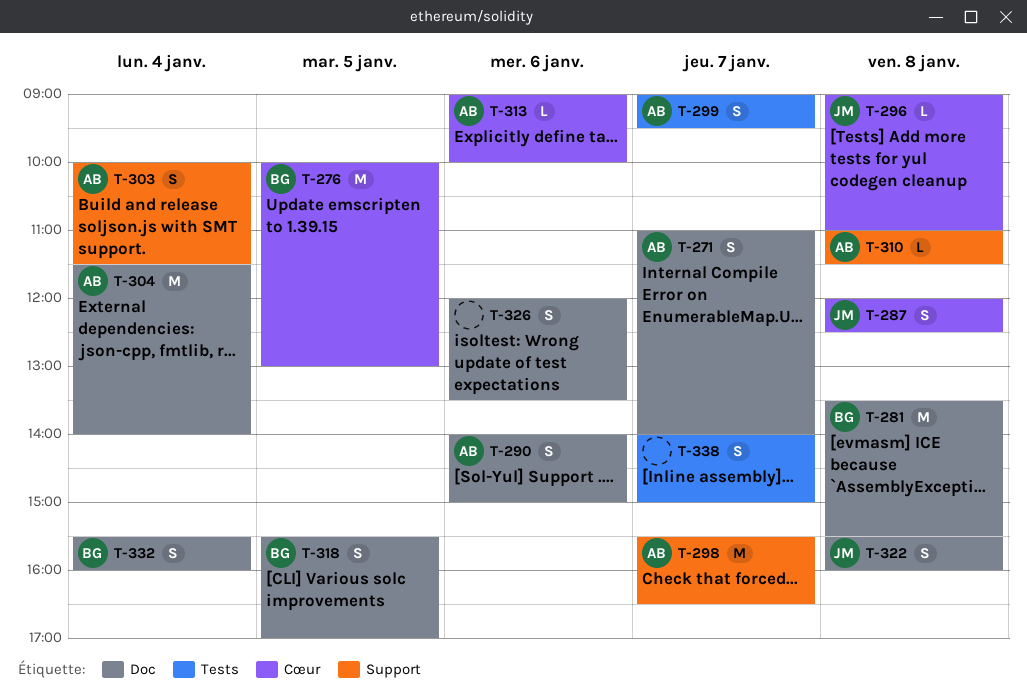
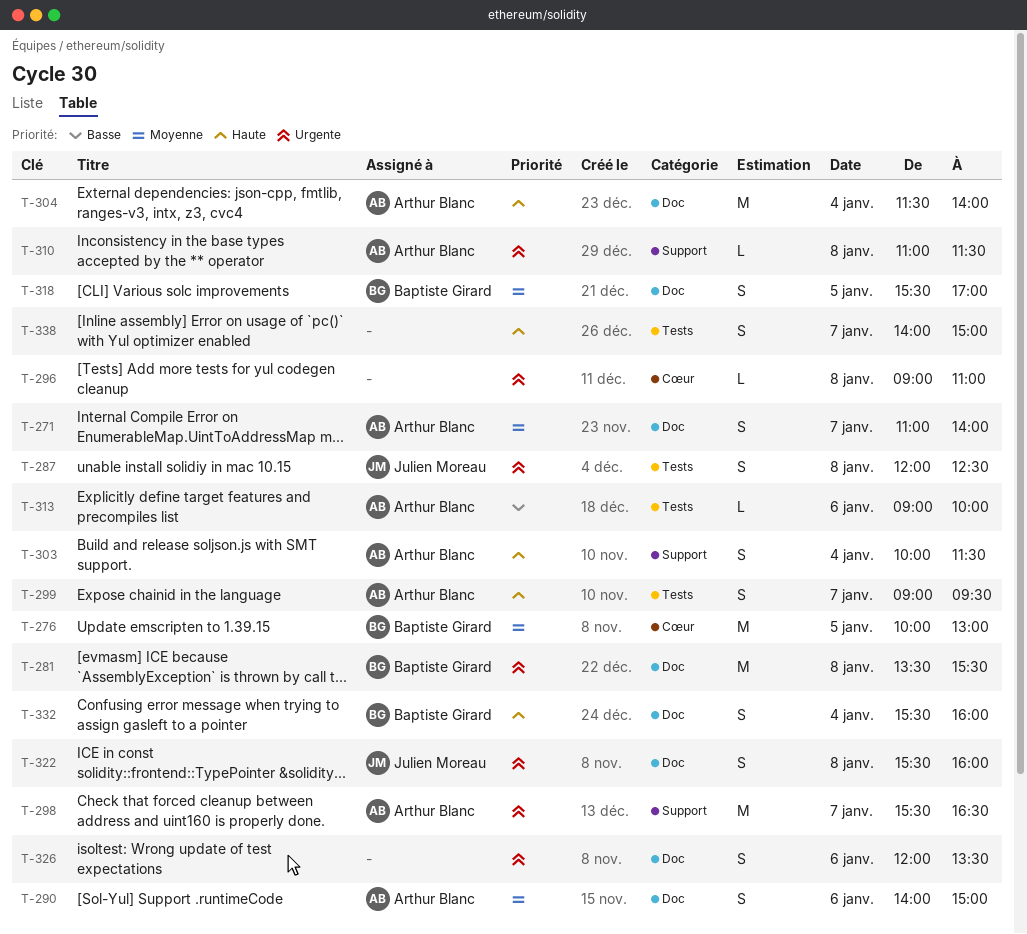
T-287, label: Cœur -> Tests
T-296, owner: Julien Moreau -> none
T-313, label: Cœur -> Tests

